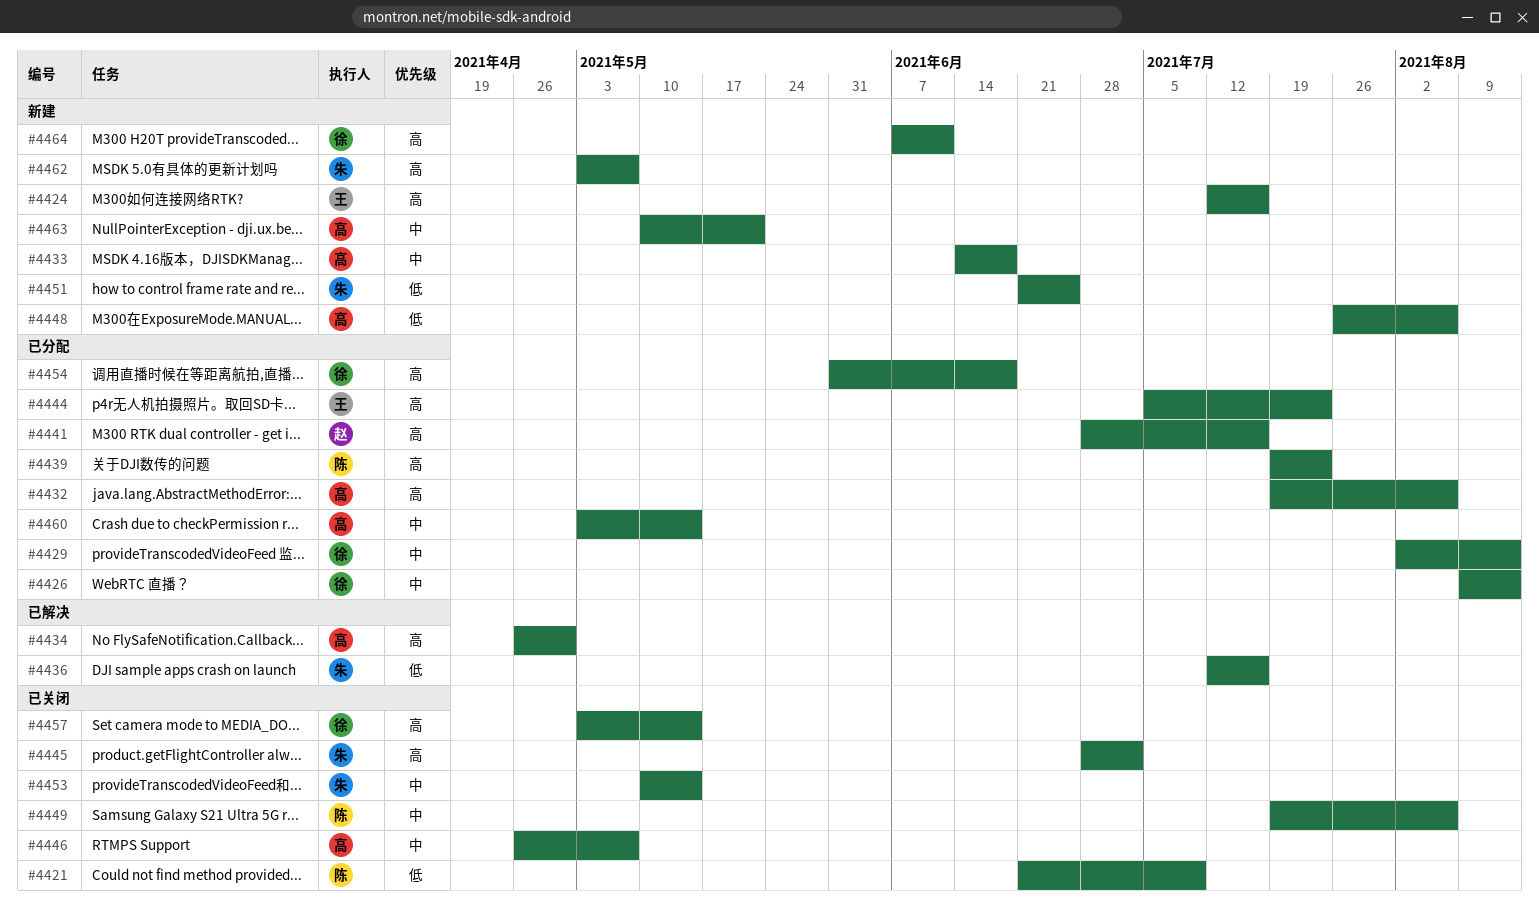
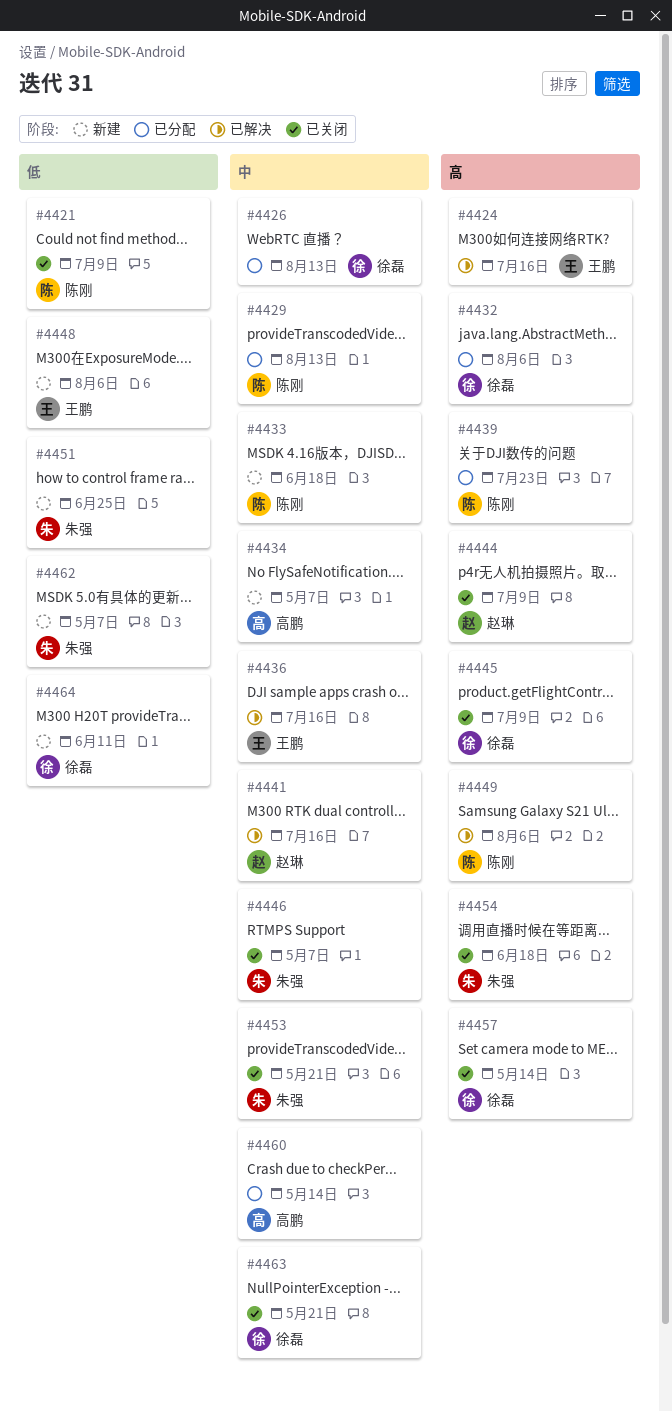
#4424, status: 新建 -> 已解决
#4429, owner: 徐磊 -> 陈刚
#4432, owner: 高鹏 -> 徐磊
#4433, owner: 高鹏 -> 陈刚
#4434, status: 已解决 -> 新建
#4434, priority: 高 -> 中
#4434, due: Apr 30 -> May 7
#4436, owner: 朱强 -> 王鹏
#4436, priority: 低 -> 中
#4441, status: 已分配 -> 已解决
#4441, priority: 高 -> 中
#4444, status: 已分配 -> 已关闭
#4444, owner: 王鹏 -> 赵琳
#4444, due: Jul 23 -> Jul 9
#4445, owner: 朱强 -> 徐磊
#4445, due: Jul 2 -> Jul 9
#4446, owner: 高鹏 -> 朱强
#4448, owner: 高鹏 -> 王鹏
#4449, status: 已关闭 -> 已解决
#4449, priority: 中 -> 高
#4453, due: May 14 -> May 21
#4454, status: 已分配 -> 已关闭
#4454, owner: 徐磊 -> 朱强
#4462, priority: 高 -> 低
#4463, status: 新建 -> 已关闭
#4463, owner: 高鹏 -> 徐磊
#4464, priority: 高 -> 低

